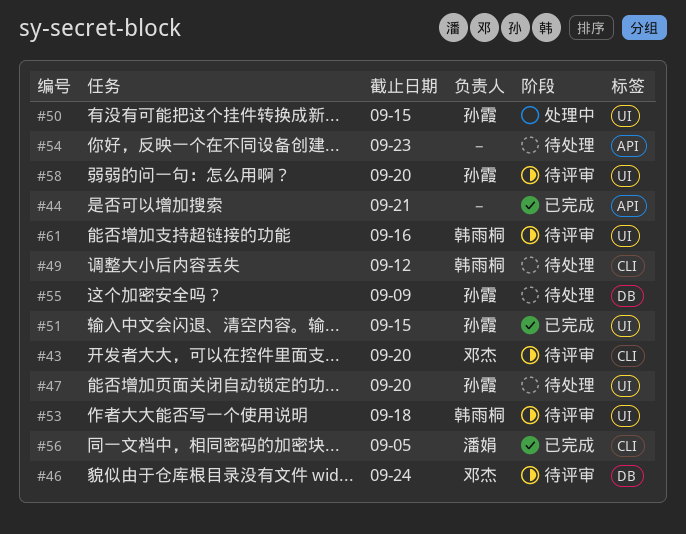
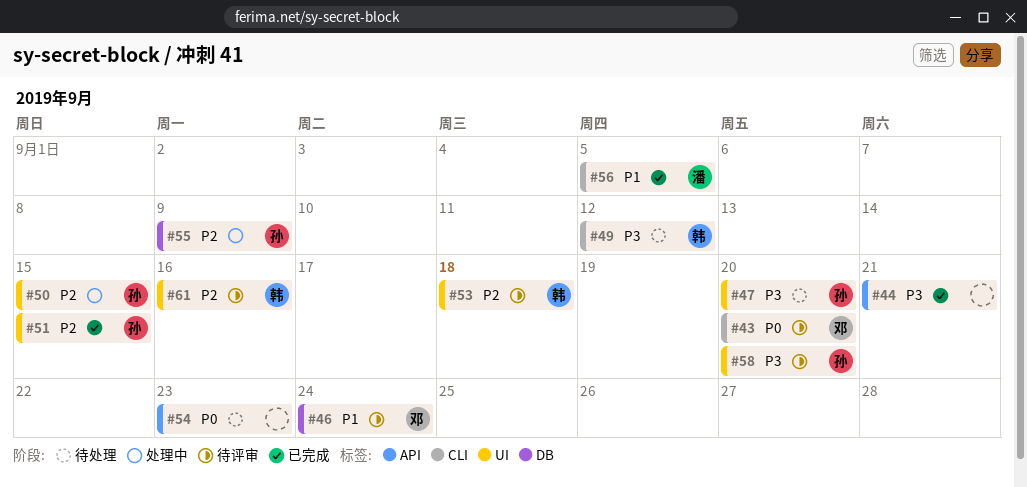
#55, status: 待处理 -> 处理中

